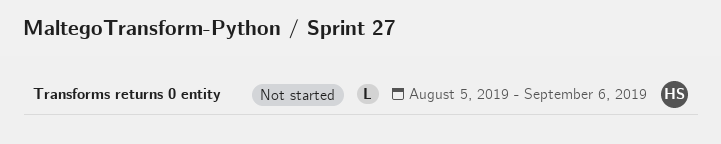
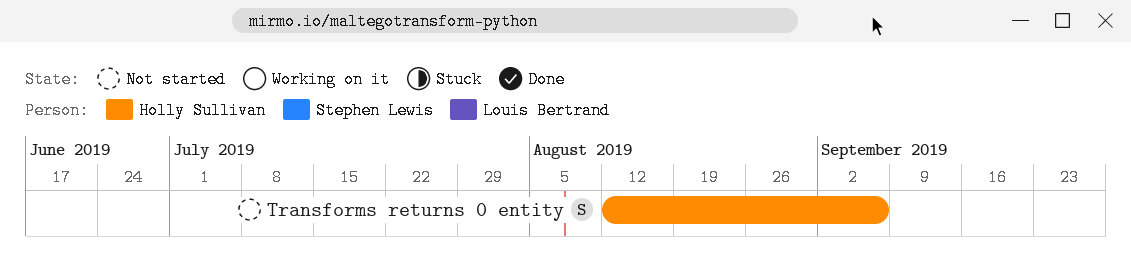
Transforms returns 0 entity, estimate: L -> S
Transforms returns 0 entity, start: Aug 5 -> Aug 12

